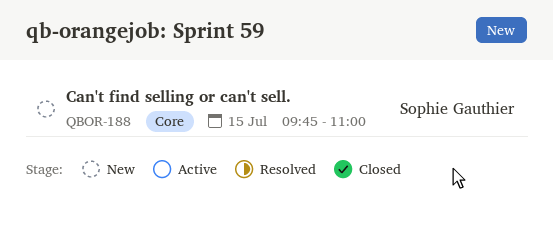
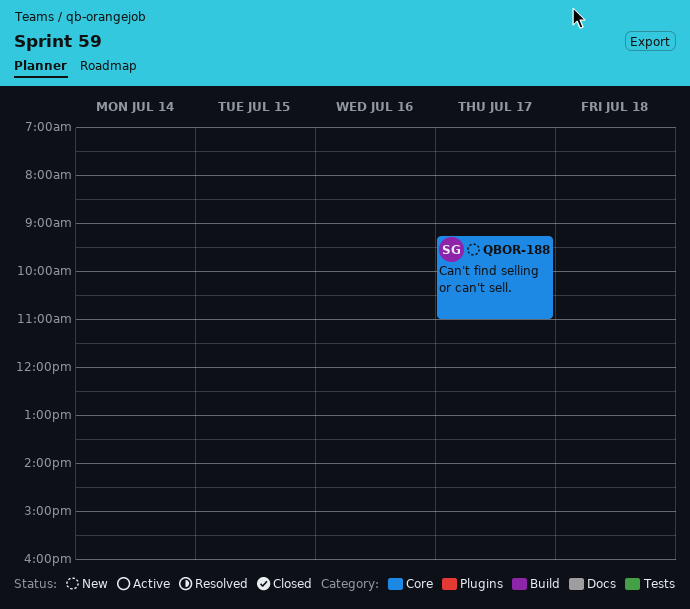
QBOR-188, day: Jul 15 -> Jul 17
QBOR-188, begins: 09:45 -> 09:15

